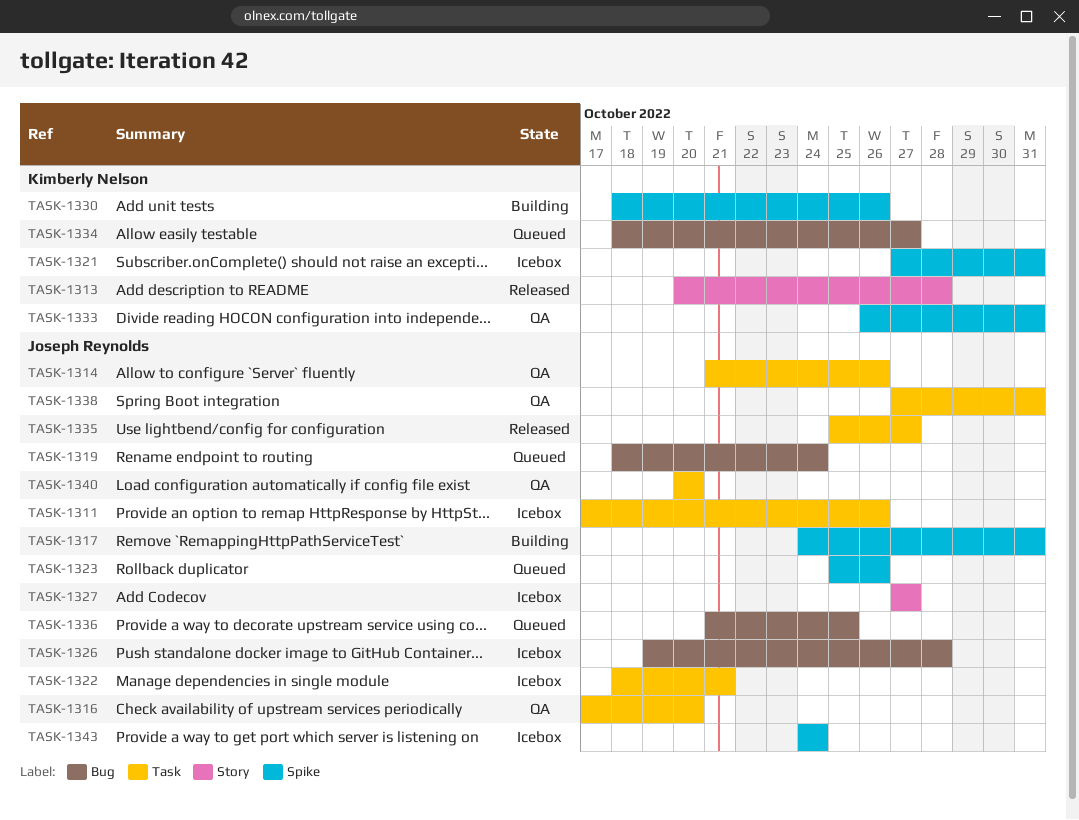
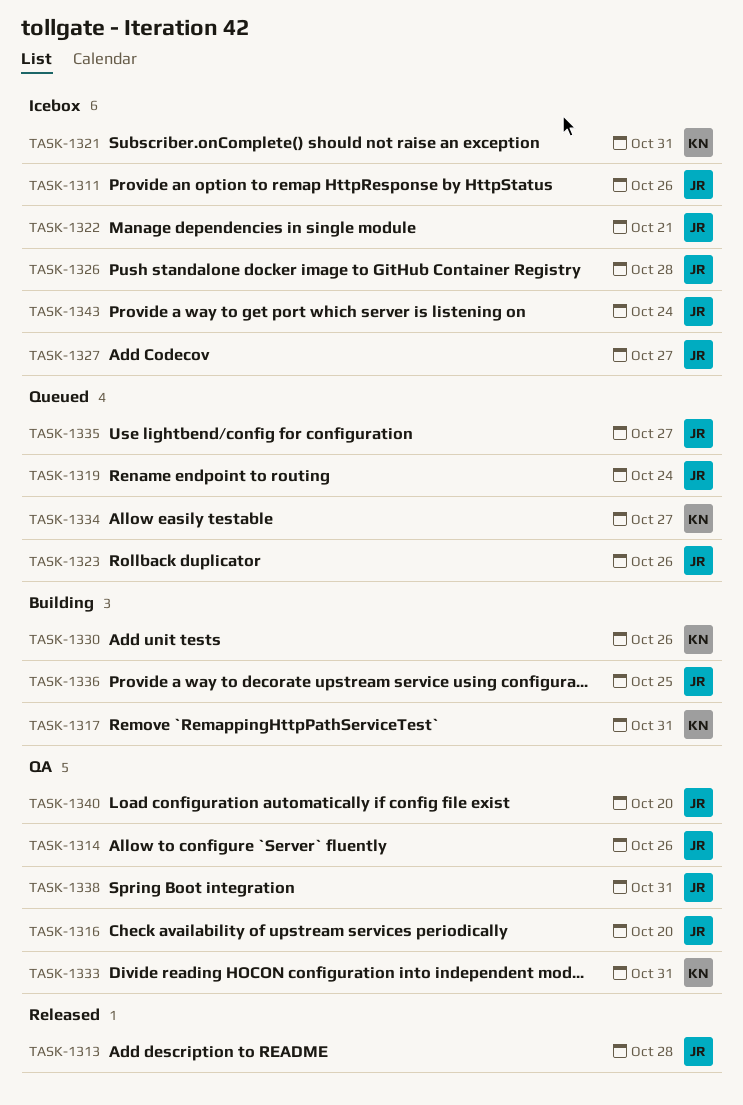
TASK-1313, owner: Kimberly Nelson -> Joseph Reynolds
TASK-1317, owner: Joseph Reynolds -> Kimberly Nelson
TASK-1335, status: Released -> Queued
TASK-1336, status: Queued -> Building

